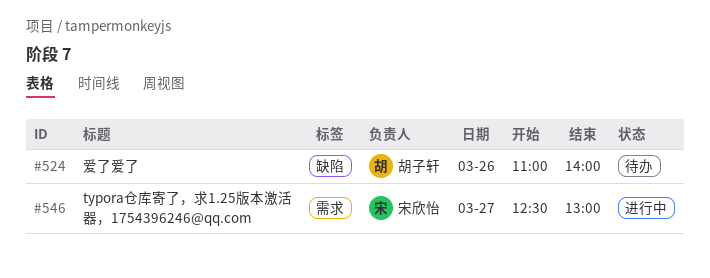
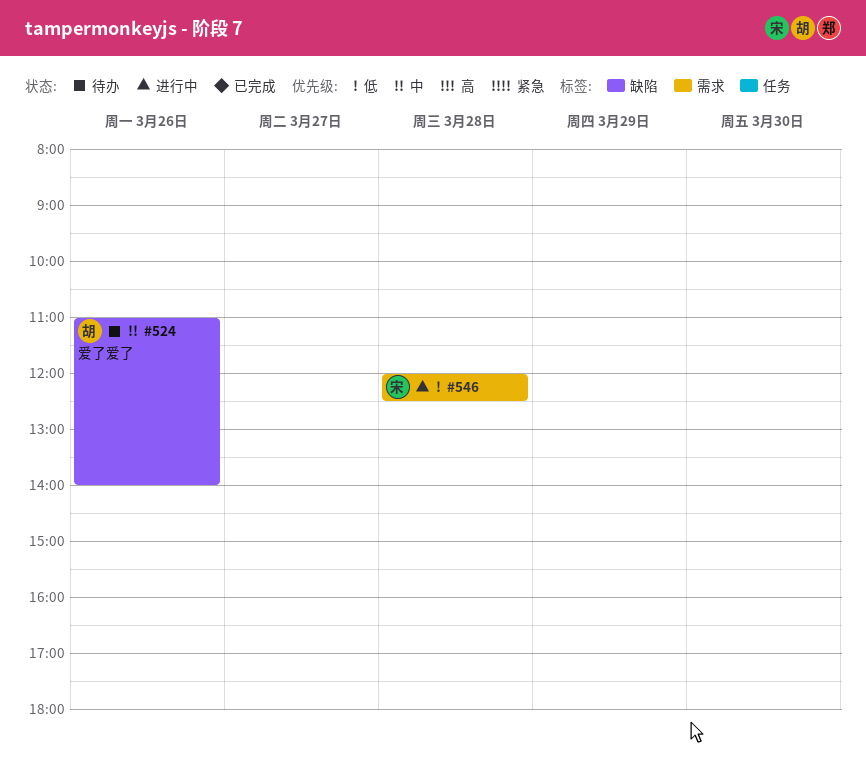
#546, day: Mar 27 -> Mar 28
#546, begins: 12:30 -> 12:00
#546, ends: 13:00 -> 12:30

